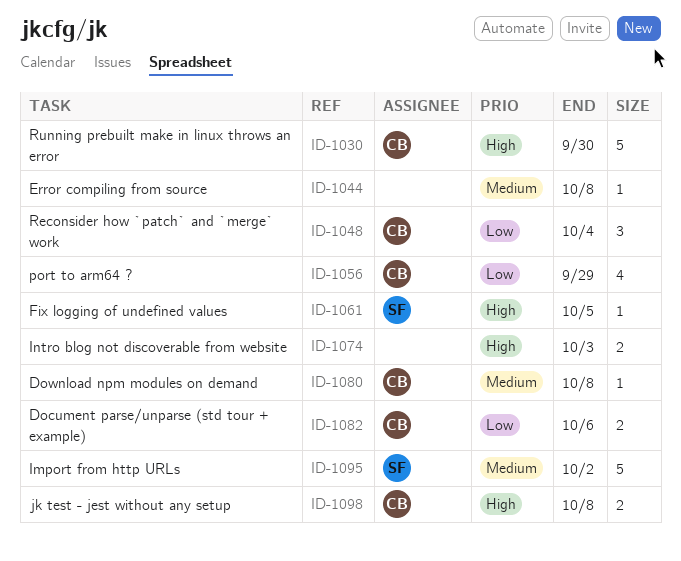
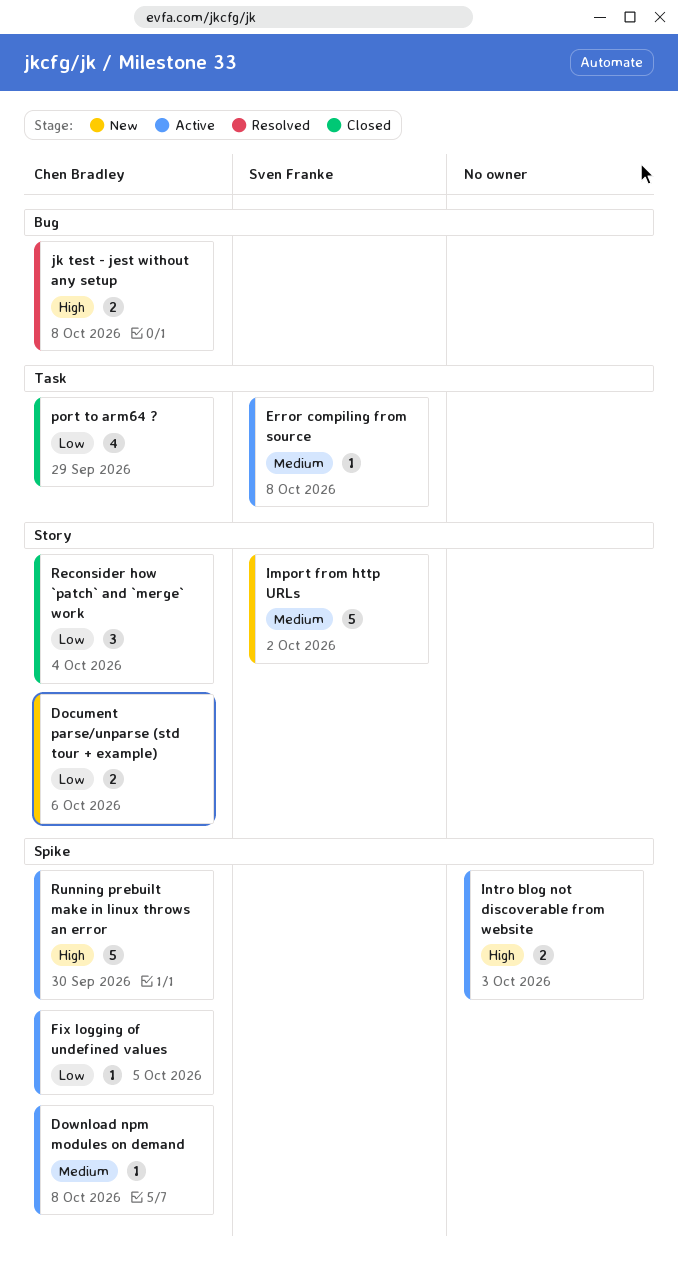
Error compiling from source, owner: none -> Sven Franke
Fix logging of undefined values, owner: Sven Franke -> Chen Bradley
Fix logging of undefined values, priority: High -> Low

